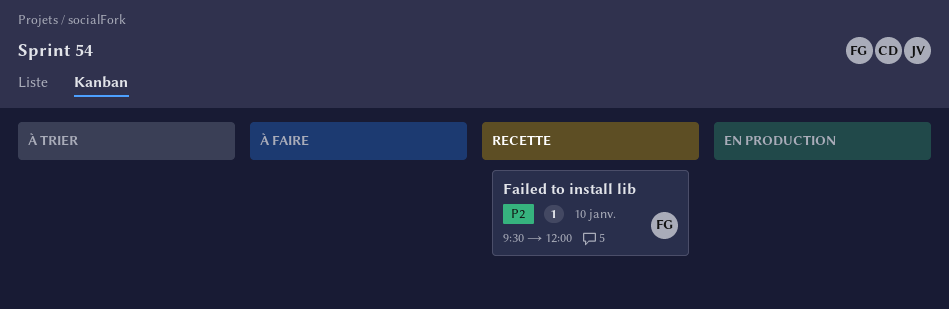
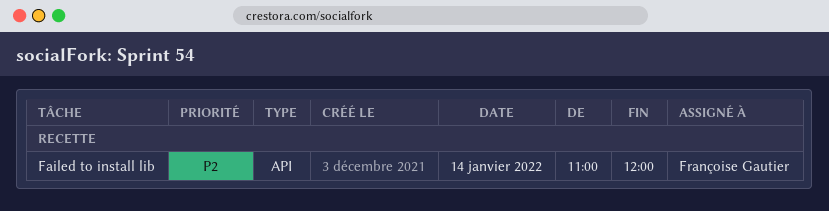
Failed to install lib, day: Jan 10 -> Jan 14
Failed to install lib, begins: 09:30 -> 11:00

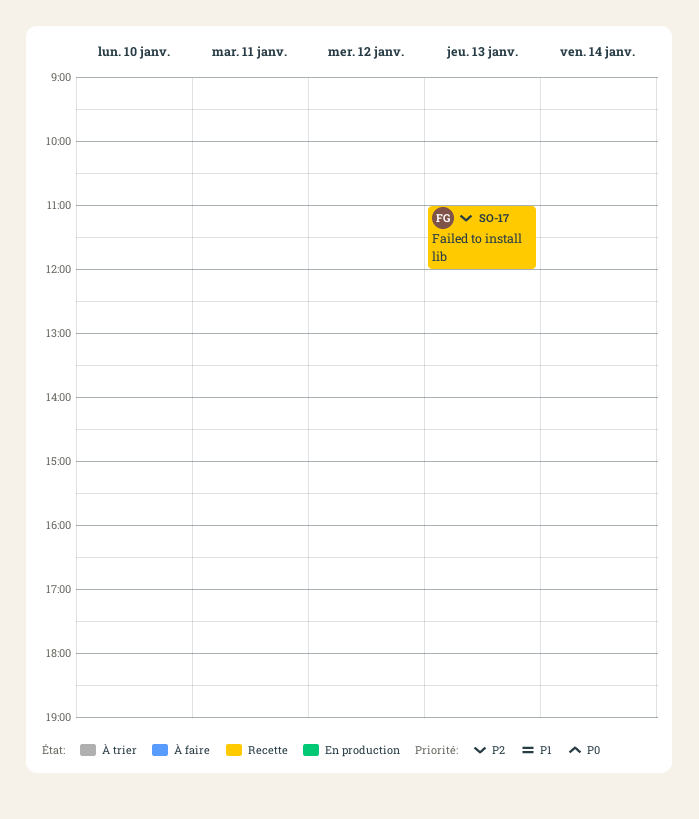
Failed to install lib, day: Jan 14 -> Jan 13

